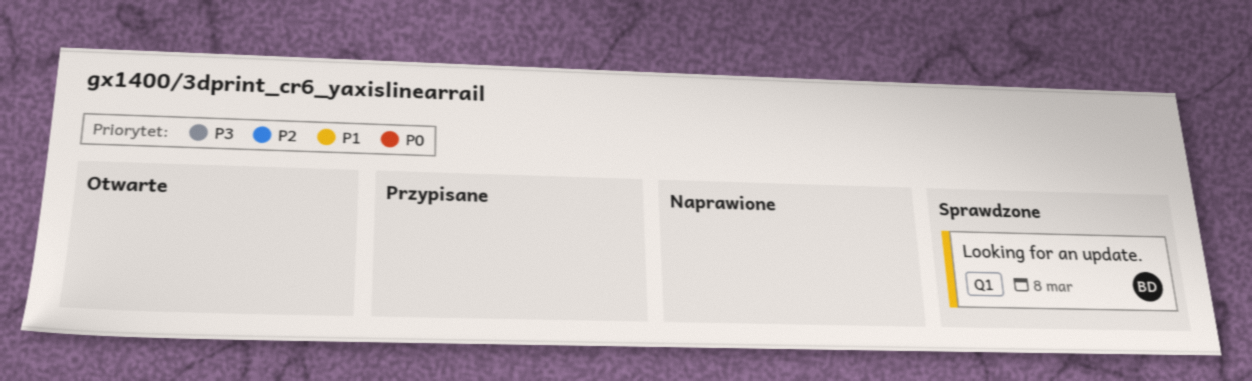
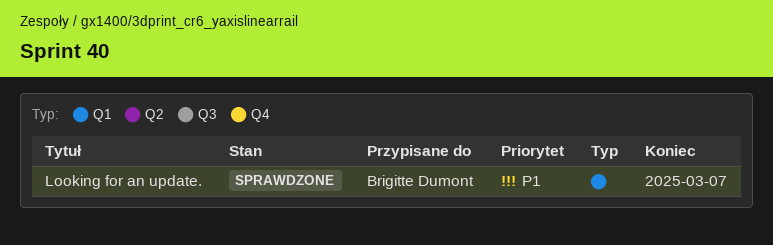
Looking for an update., due: Mar 8 -> Mar 7

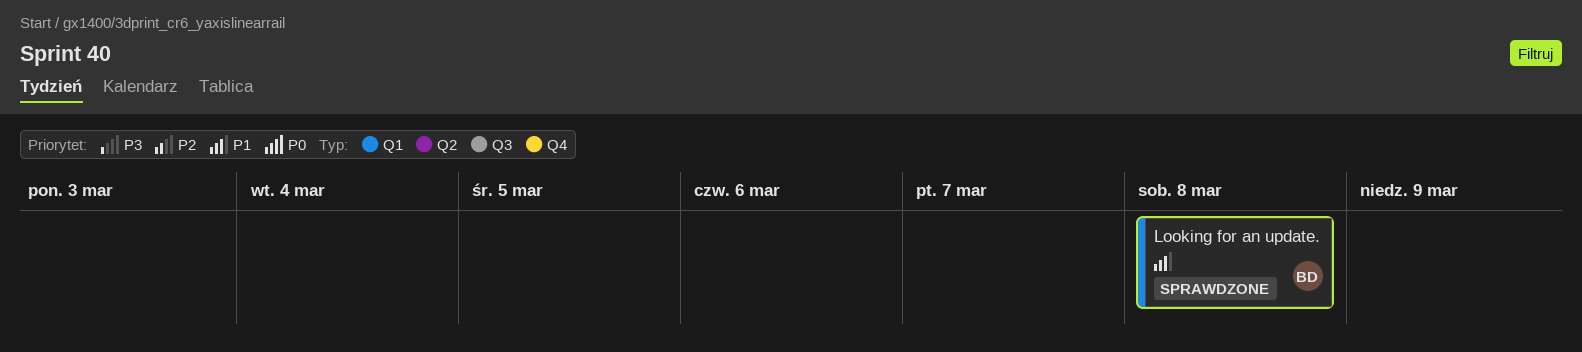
Looking for an update., due: Mar 7 -> Mar 8

